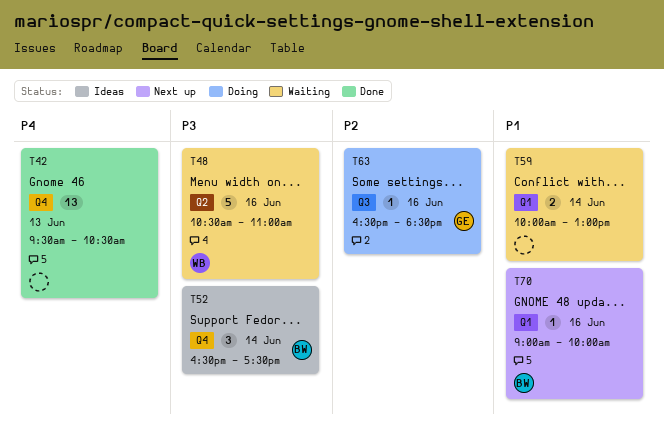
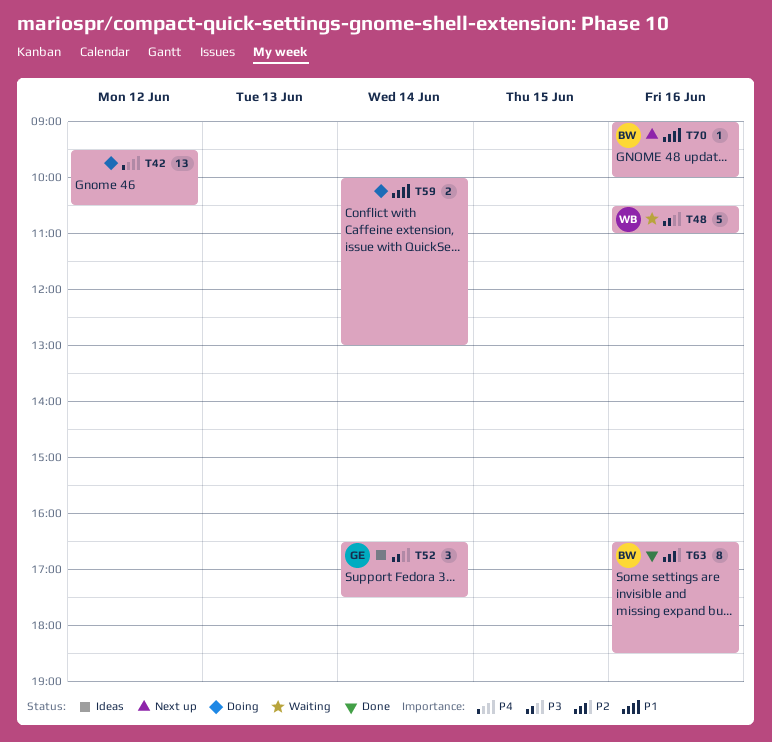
T42, status: Done -> Doing
T42, day: Jun 13 -> Jun 12
T52, owner: BW -> GE
T59, status: Waiting -> Doing
T63, status: Doing -> Done
T63, owner: GE -> BW
T63, estimate: 1 -> 8

